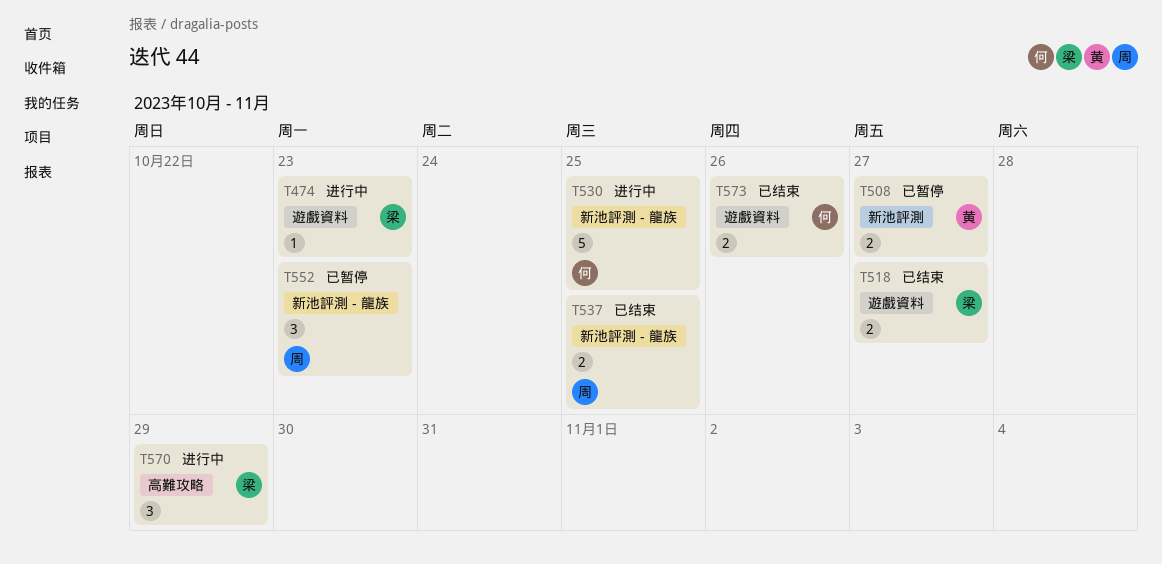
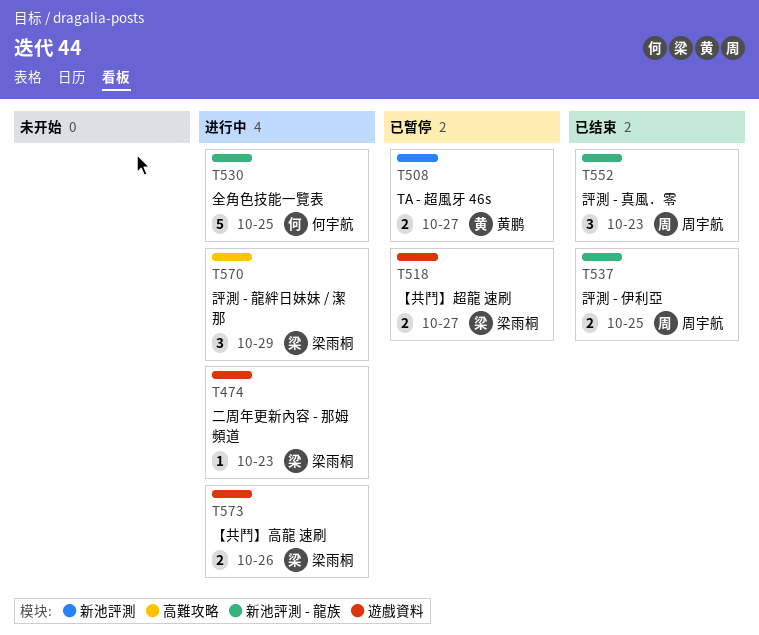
T518, status: 已结束 -> 已暂停
T552, status: 已暂停 -> 已结束
T573, status: 已结束 -> 进行中
T573, owner: 何宇航 -> 梁雨桐

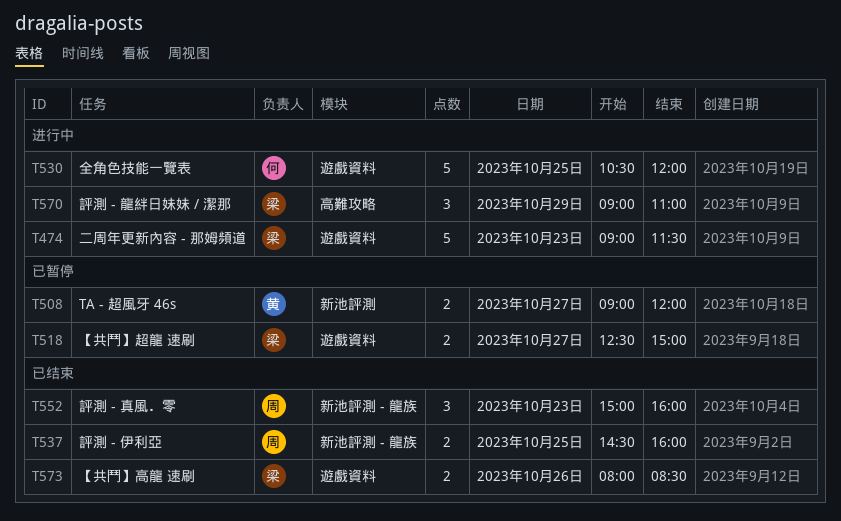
T474, estimate: 1 -> 5
T530, label: 新池評測 - 龍族 -> 遊戲資料
T573, status: 进行中 -> 已结束

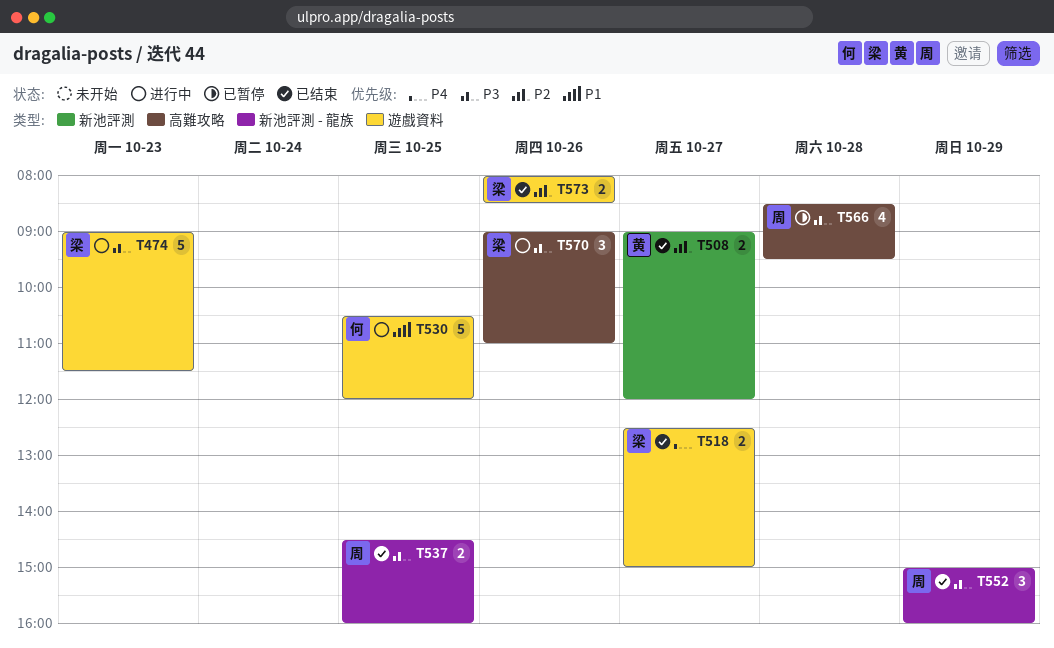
T508, status: 已暂停 -> 已结束
T518, status: 已暂停 -> 已结束
T552, day: Oct 23 -> Oct 29
T566: none -> present
T570, day: Oct 29 -> Oct 26

